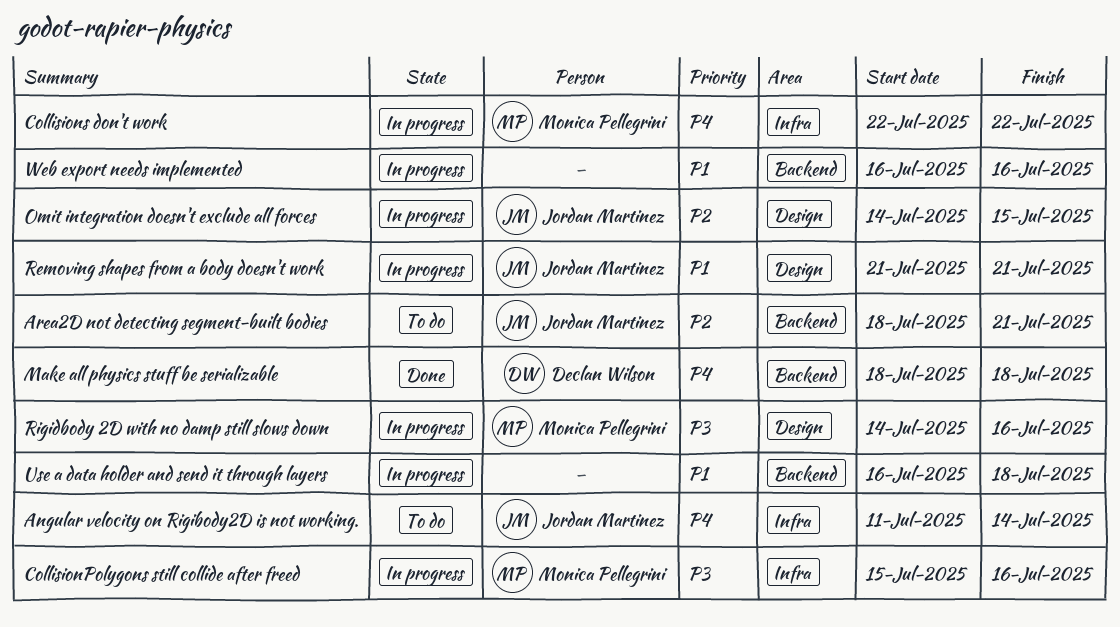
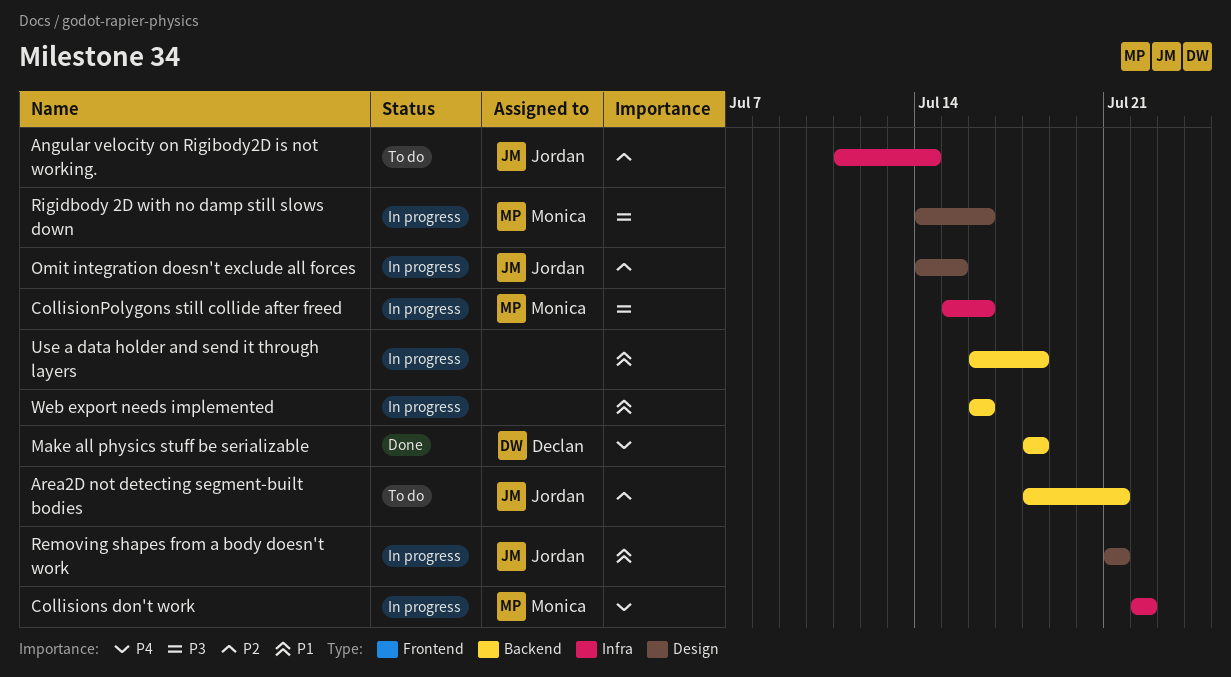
Angular velocity on Rigibody2D is not working., priority: P4 -> P2

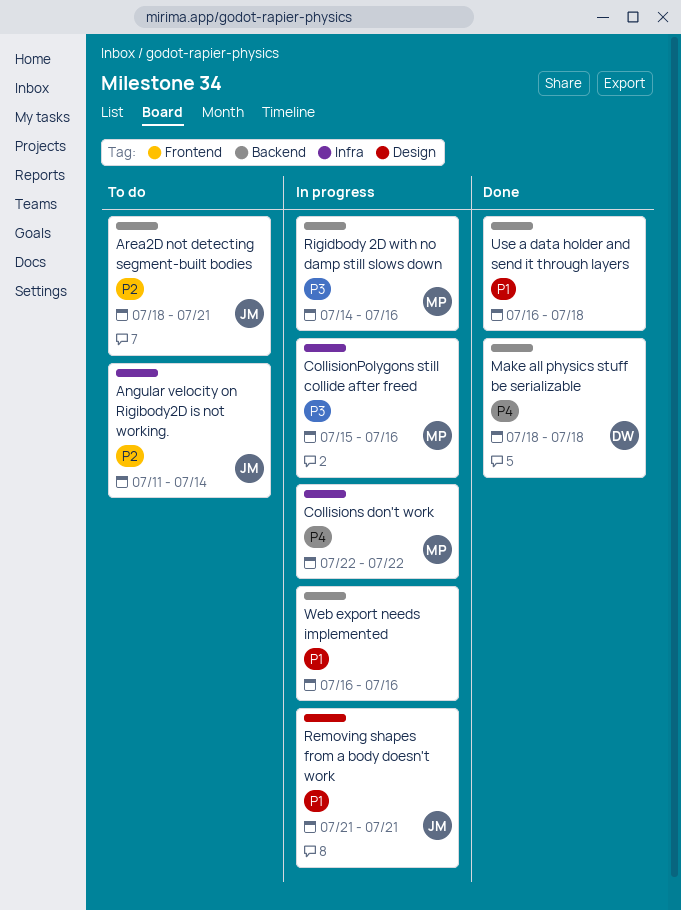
Omit integration doesn't exclude all forces: present -> none
Rigidbody 2D with no damp still slows down, label: Design -> Backend
Use a data holder and send it through layers, status: In progress -> Done

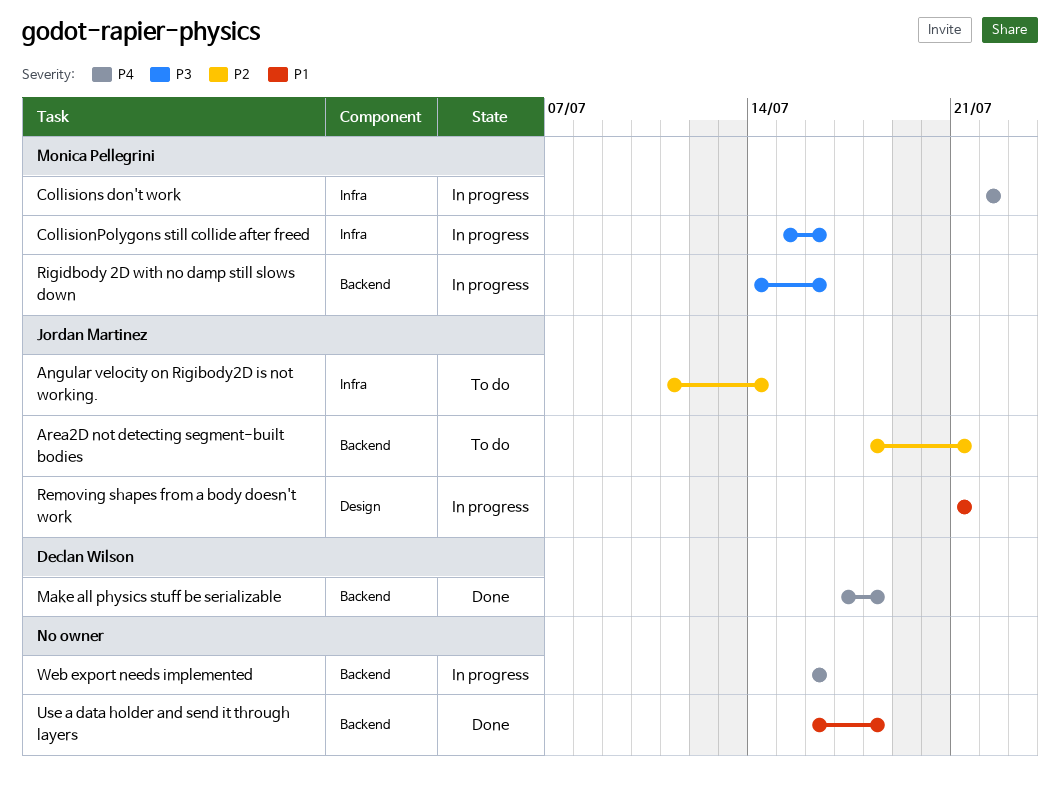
Make all physics stuff be serializable, start: Jul 18 -> Jul 17
Web export needs implemented, priority: P1 -> P4

